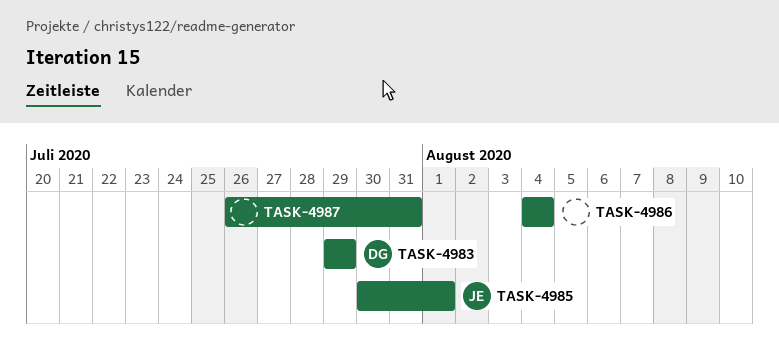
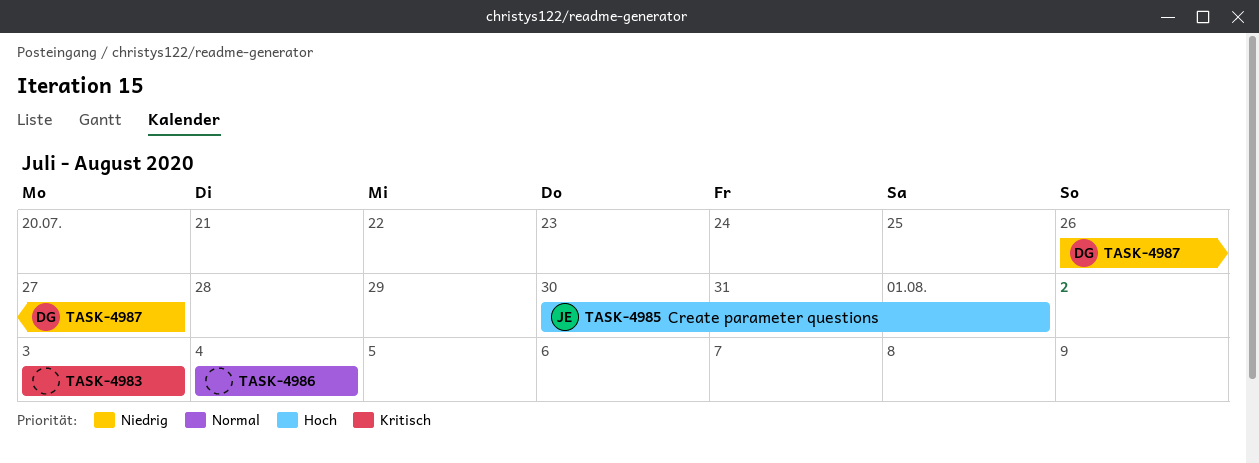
TASK-4983, owner: DG -> none
TASK-4983, start: Jul 29 -> Aug 3
TASK-4983, due: Jul 29 -> Aug 3
TASK-4987, owner: none -> DG
TASK-4987, due: Jul 31 -> Jul 27

